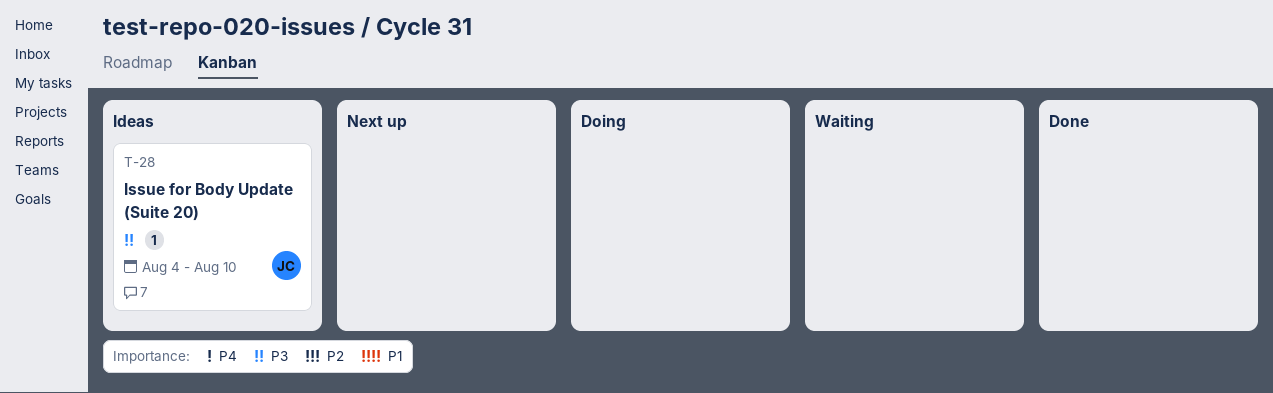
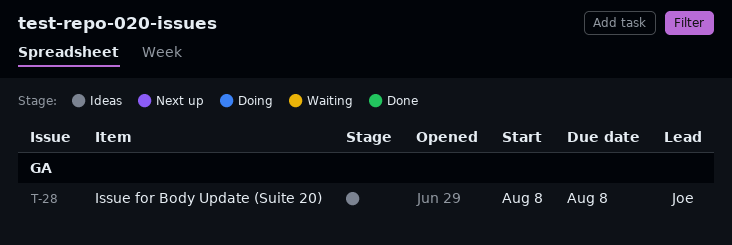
T-28, start: Aug 4 -> Aug 8
T-28, due: Aug 10 -> Aug 8

